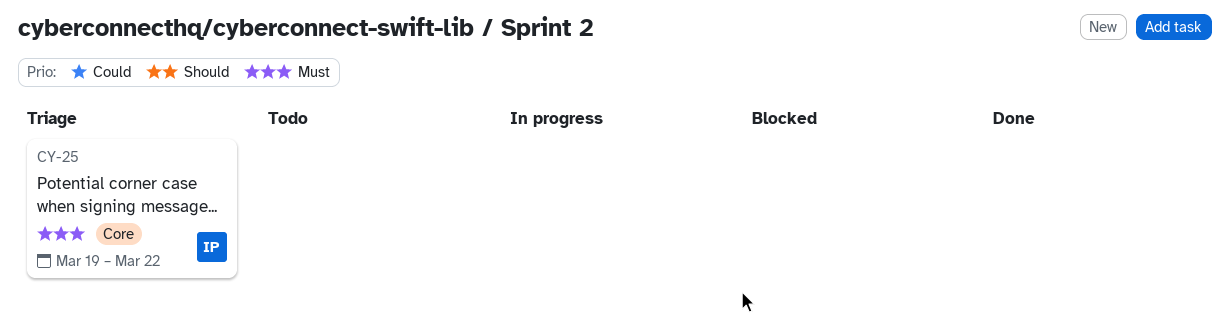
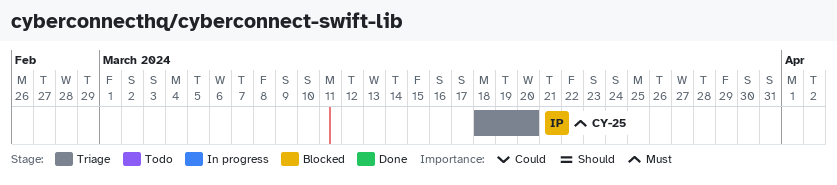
CY-25, start: Mar 19 -> Mar 18
CY-25, due: Mar 22 -> Mar 20

